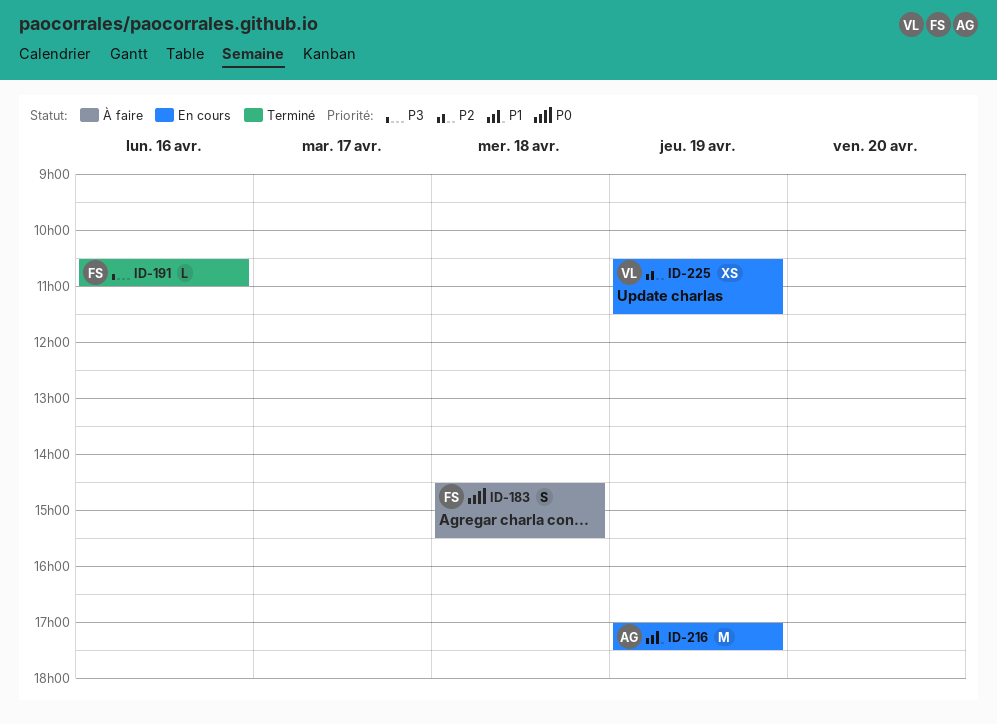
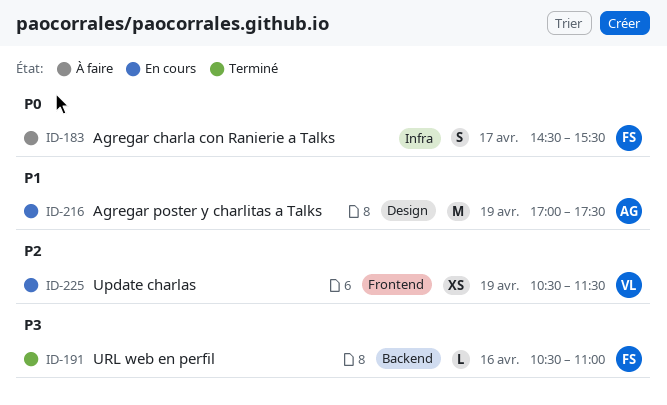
ID-183, day: Apr 18 -> Apr 17

